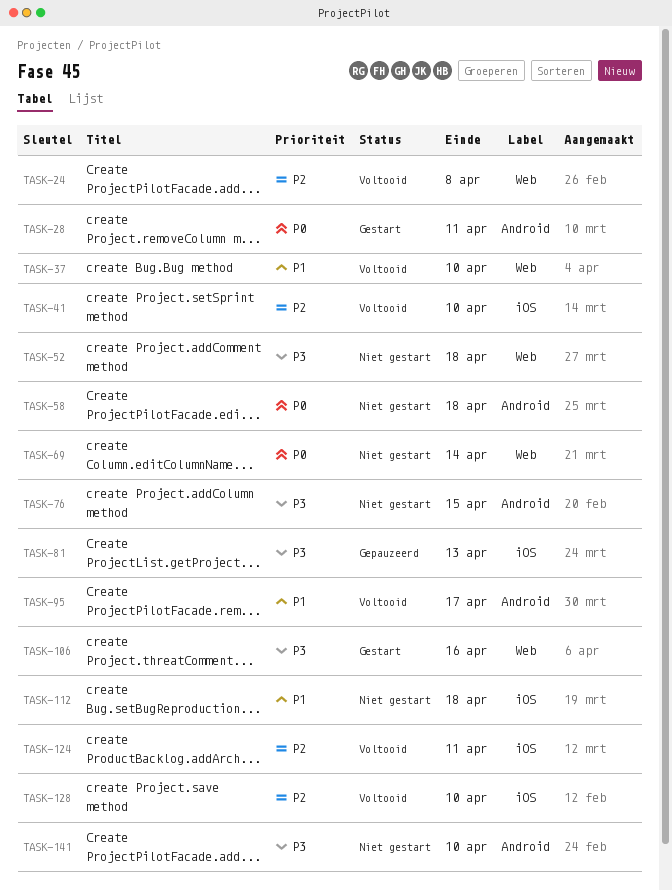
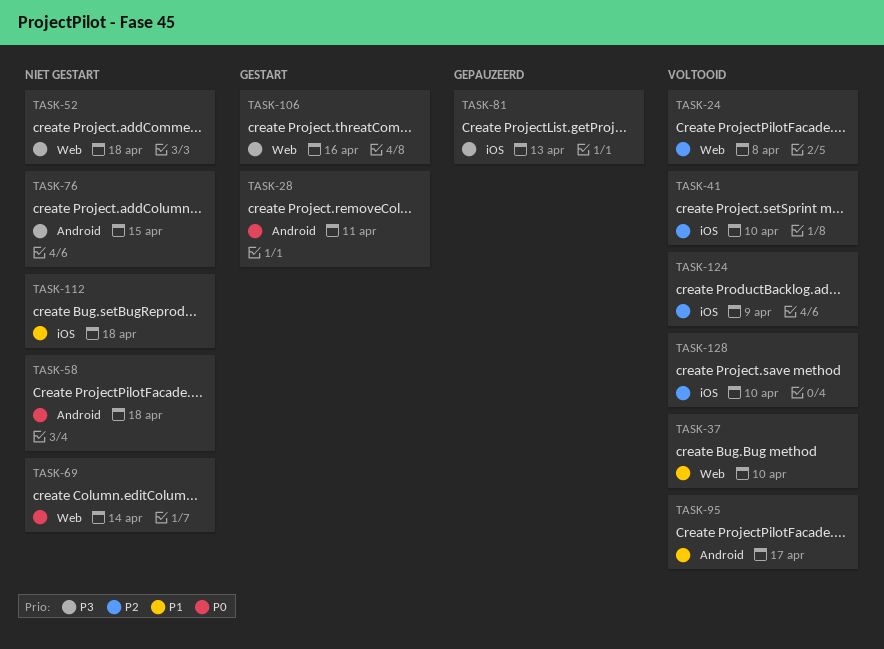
TASK-124, due: Apr 11 -> Apr 9
TASK-141: present -> none

